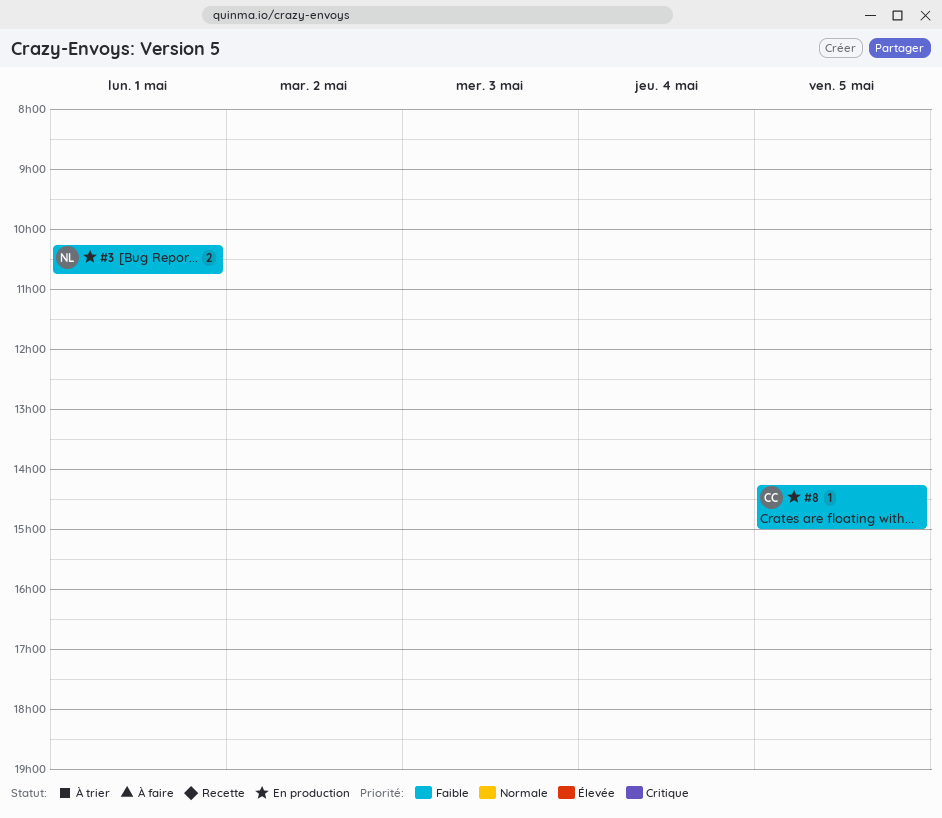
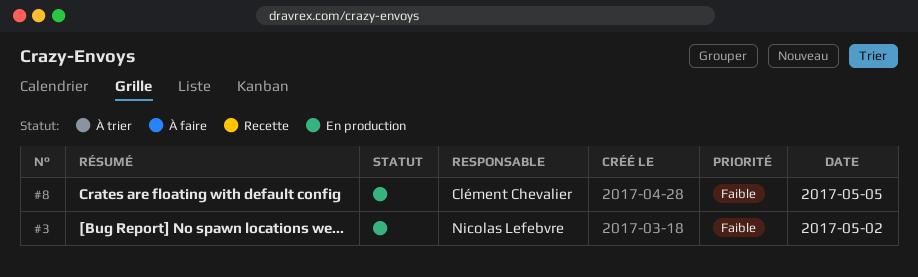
#3, day: May 1 -> May 2

